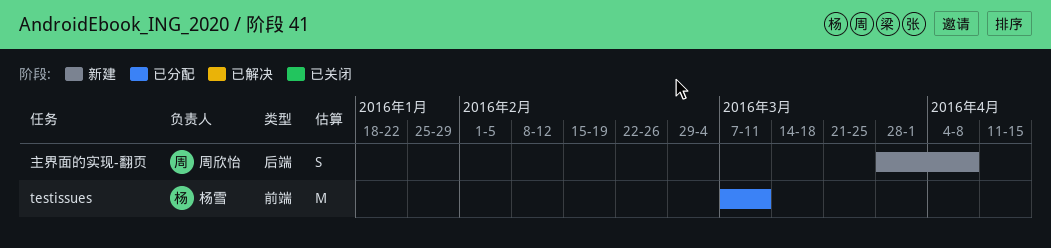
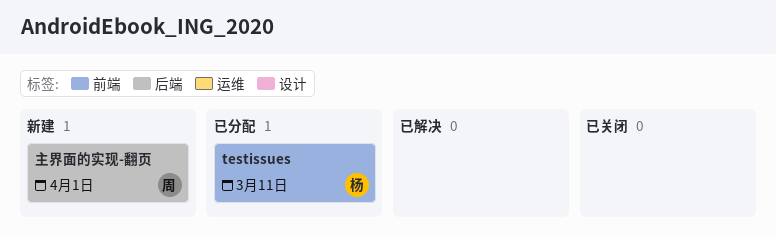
主界面的实现-翻页, due: Apr 8 -> Apr 1

